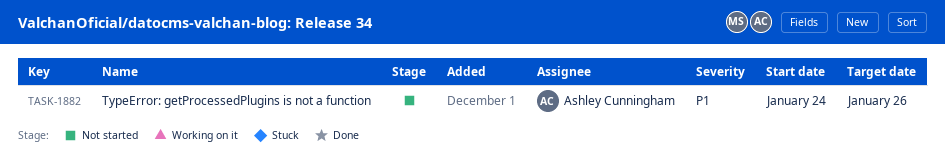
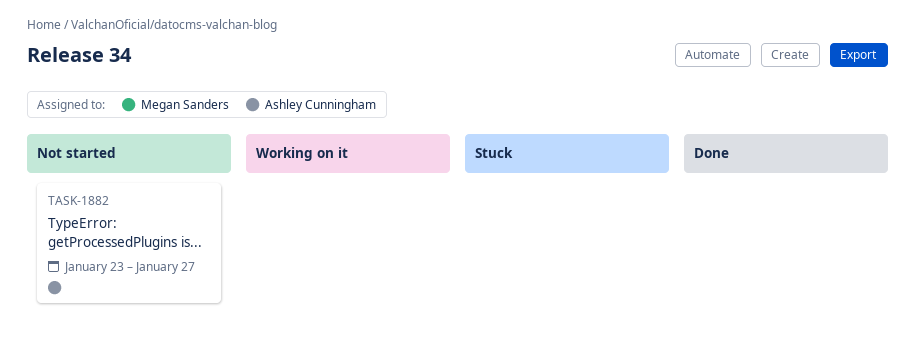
TASK-1882, start: Jan 24 -> Jan 23
TASK-1882, due: Jan 26 -> Jan 27

